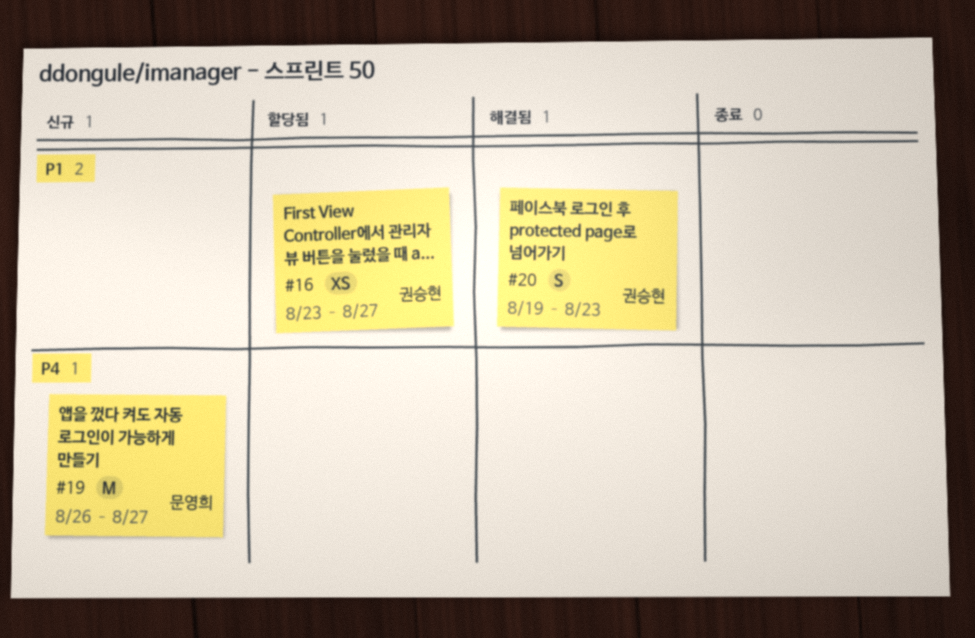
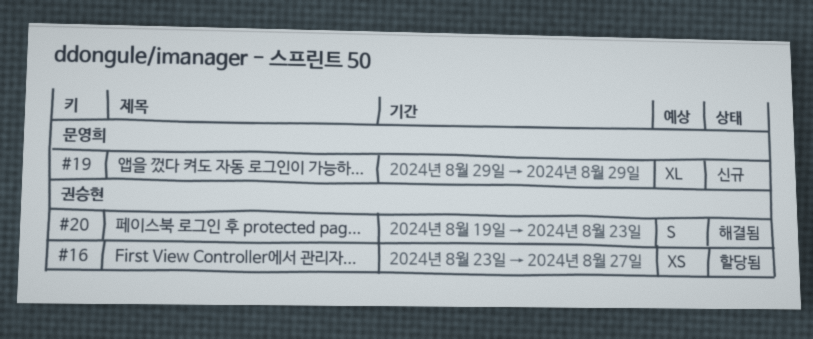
#19, estimate: M -> XL
#19, start: Aug 26 -> Aug 29
#19, due: Aug 27 -> Aug 29

